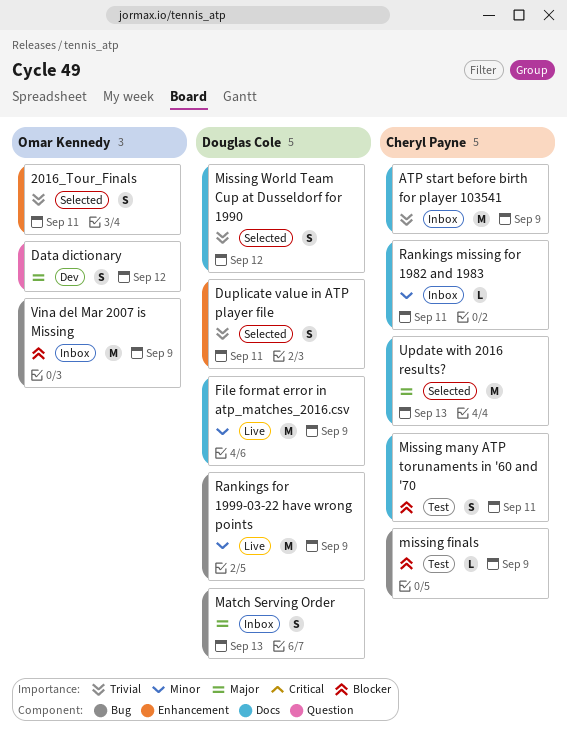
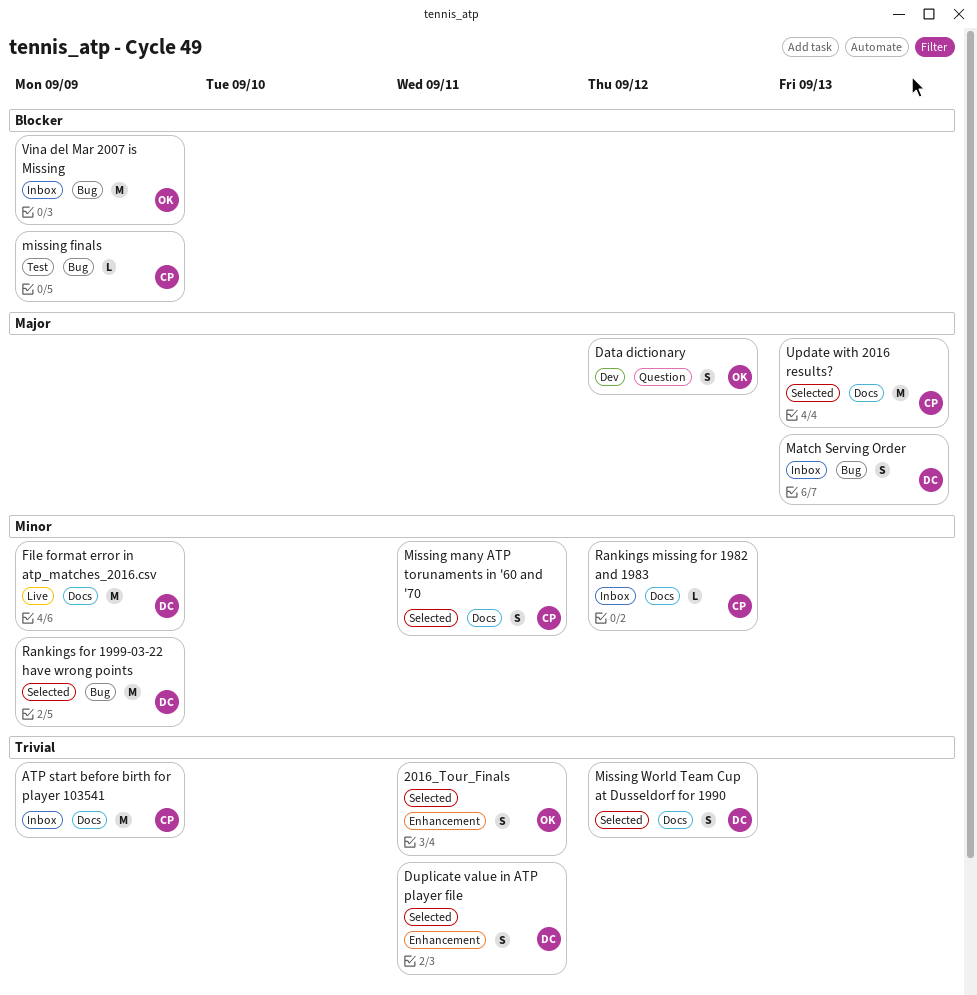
Missing many ATP torunaments in '60 and '70, status: Test -> Selected
Missing many ATP torunaments in '60 and '70, priority: Blocker -> Minor
Rankings for 1999-03-22 have wrong points, status: Live -> Selected
Rankings missing for 1982 and 1983, due: Sep 11 -> Sep 12

